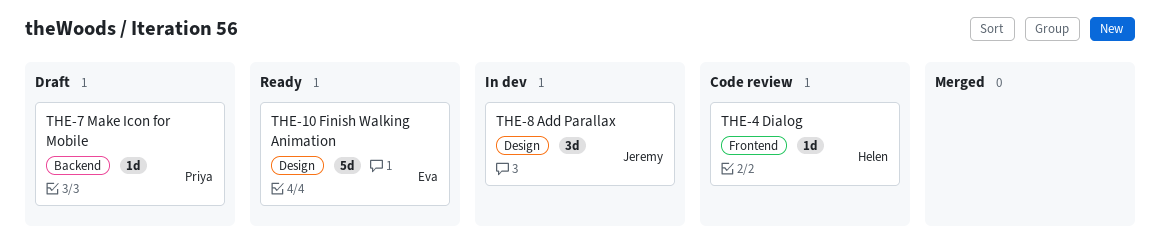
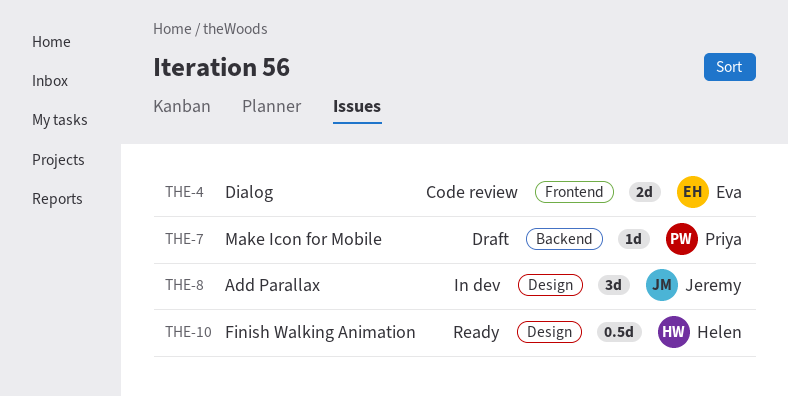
THE-4, owner: Helen -> Eva
THE-4, estimate: 1d -> 2d
THE-10, owner: Eva -> Helen
THE-10, estimate: 5d -> 0.5d

